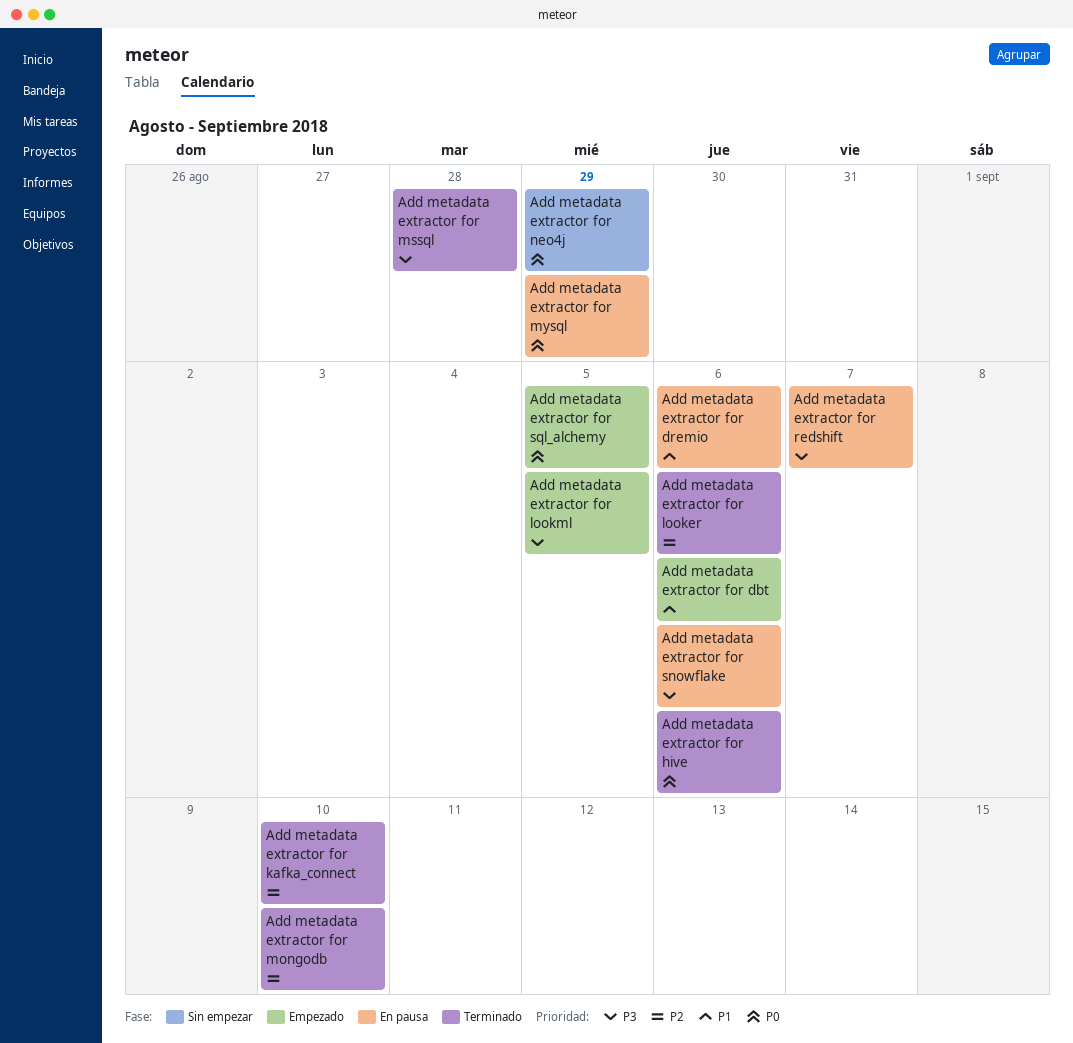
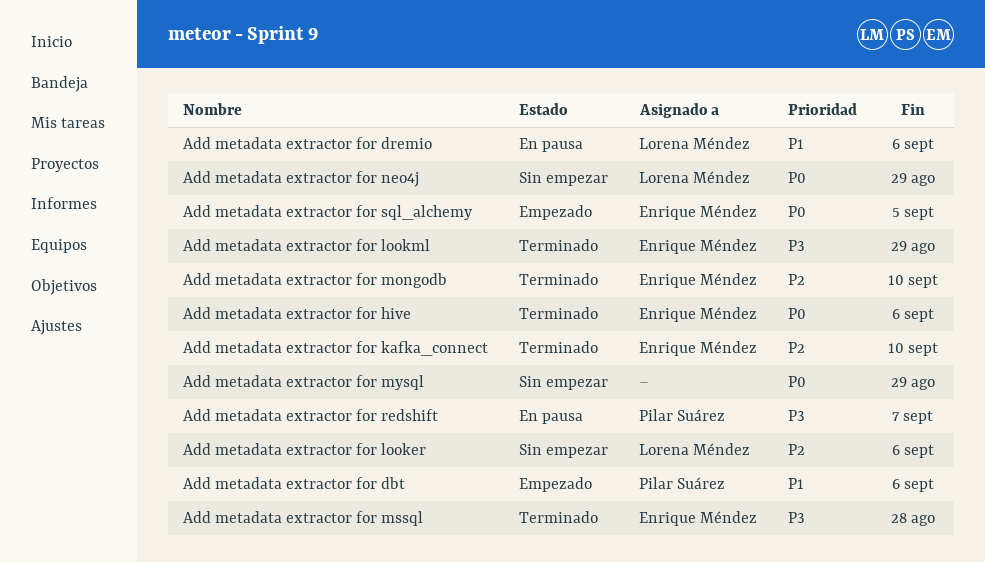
Add metadata extractor for looker, status: Terminado -> Sin empezar
Add metadata extractor for lookml, status: Empezado -> Terminado
Add metadata extractor for lookml, due: Sep 5 -> Aug 29
Add metadata extractor for mysql, status: En pausa -> Sin empezar
Add metadata extractor for snowflake: present -> none

